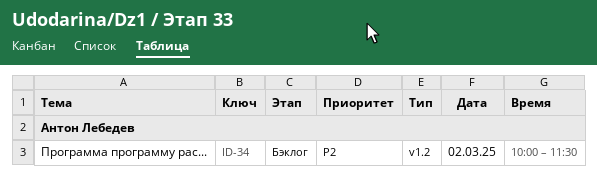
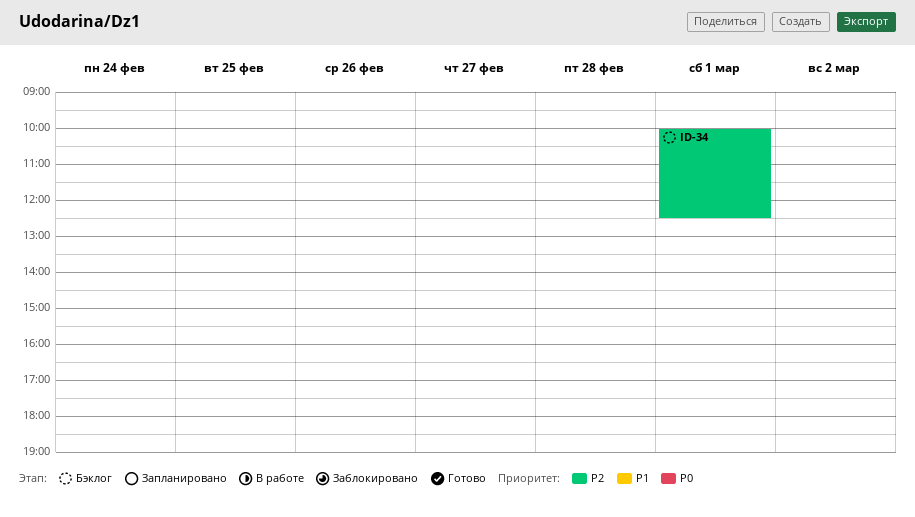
ID-34, day: Mar 2 -> Mar 1
ID-34, ends: 11:30 -> 12:30

